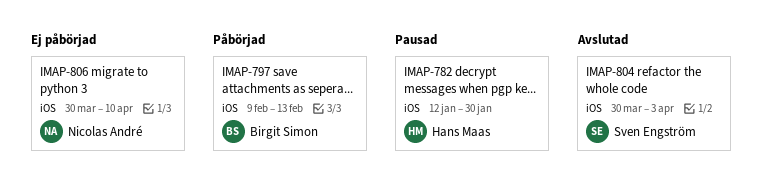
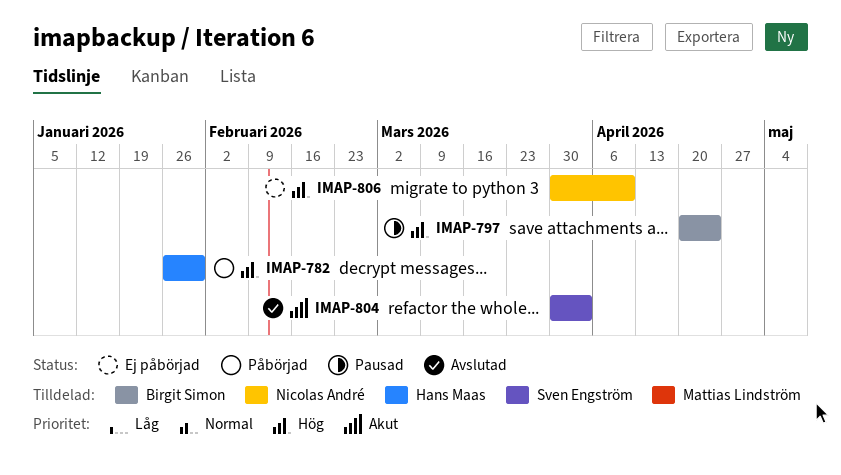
IMAP-782, status: Pausad -> Påbörjad
IMAP-782, start: Jan 12 -> Jan 26
IMAP-797, status: Påbörjad -> Pausad
IMAP-797, start: Feb 9 -> Apr 20
IMAP-797, due: Feb 13 -> Apr 24

